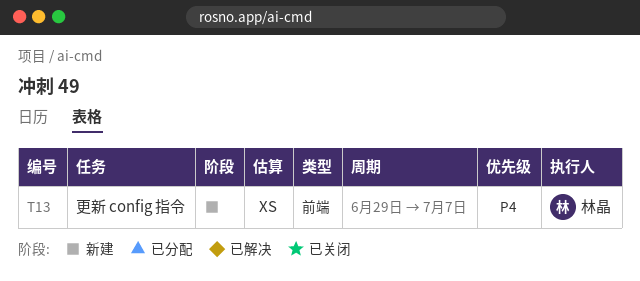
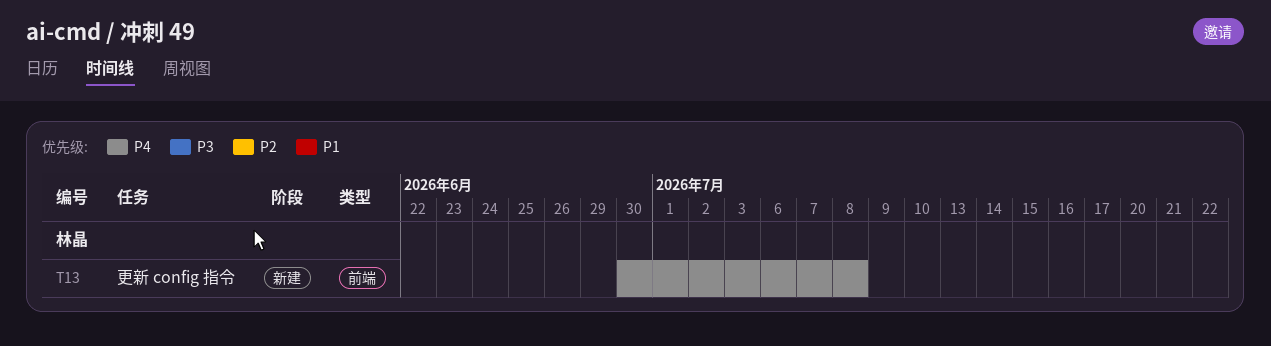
T13, start: Jun 29 -> Jun 30
T13, due: Jul 7 -> Jul 8

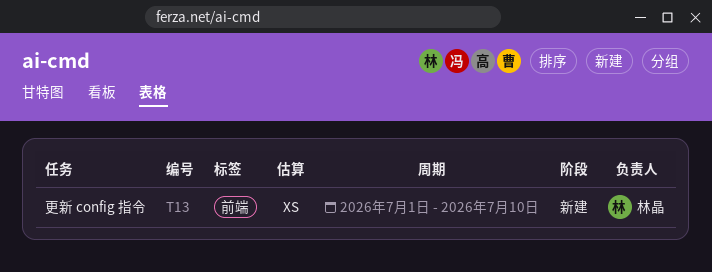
T13, start: Jun 30 -> Jul 1
T13, due: Jul 8 -> Jul 10

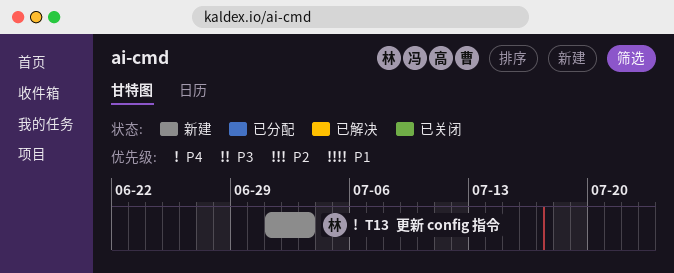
T13, due: Jul 10 -> Jul 3

